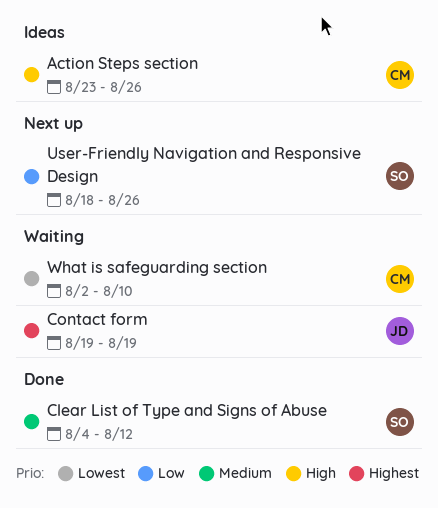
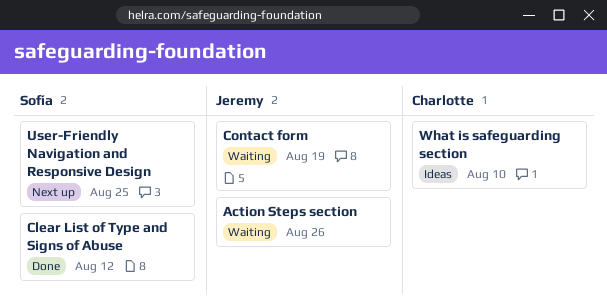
Action Steps section, status: Ideas -> Waiting
Action Steps section, owner: Charlotte -> Jeremy
User-Friendly Navigation and Responsive Design, due: Aug 26 -> Aug 25
What is safeguarding section, status: Waiting -> Ideas

